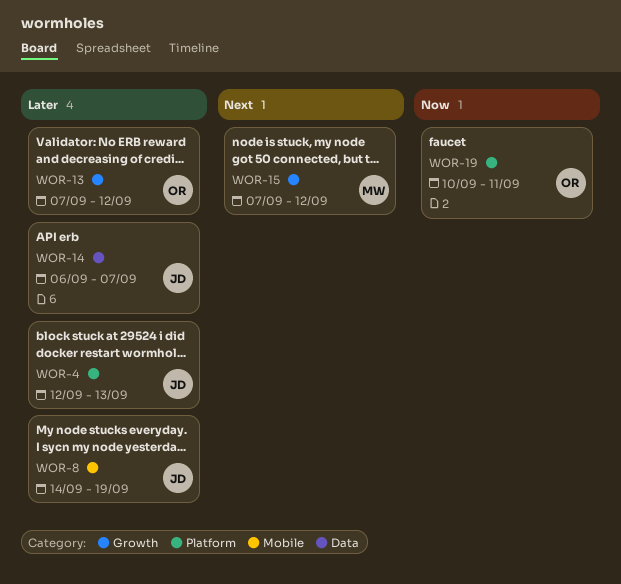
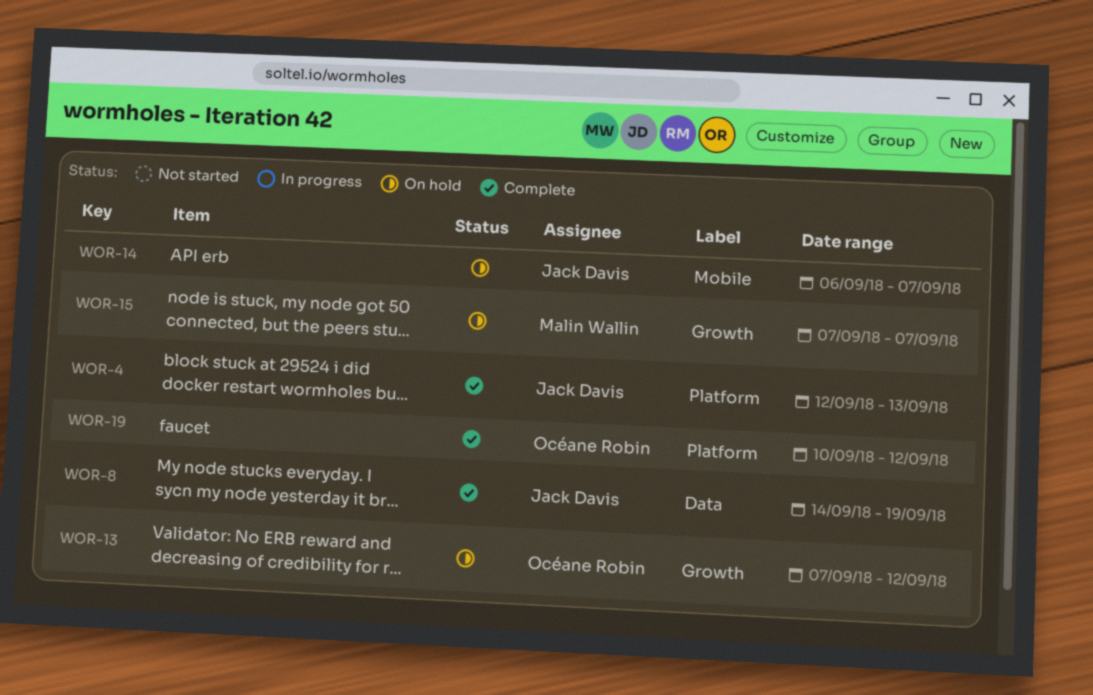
WOR-8, label: Mobile -> Data
WOR-14, label: Data -> Mobile
WOR-15, due: Sep 12 -> Sep 7
WOR-19, due: Sep 11 -> Sep 12

